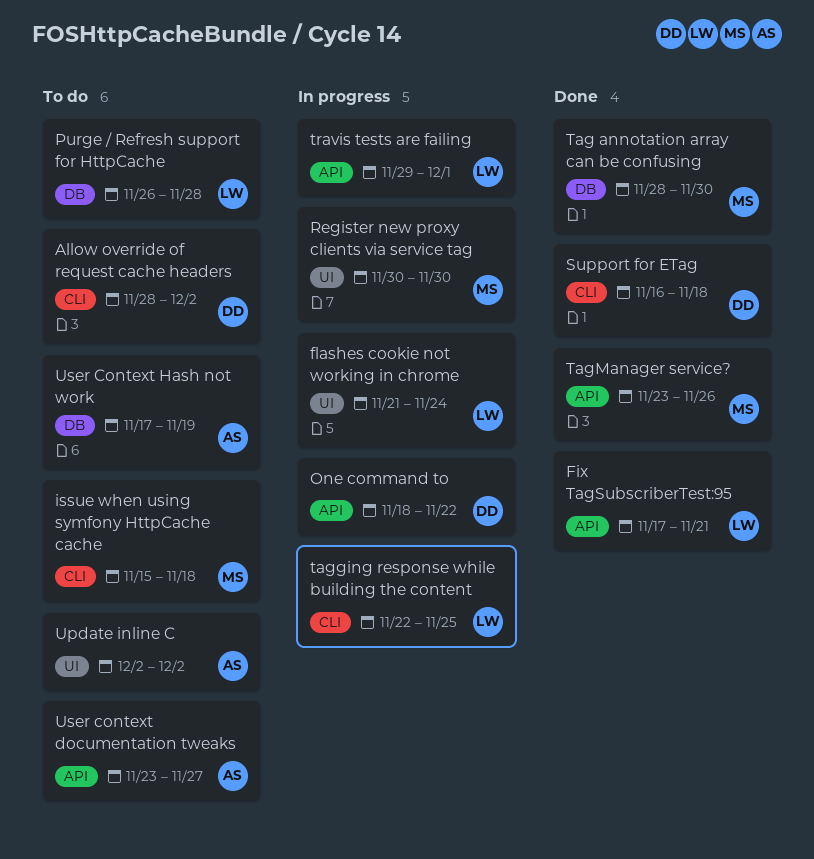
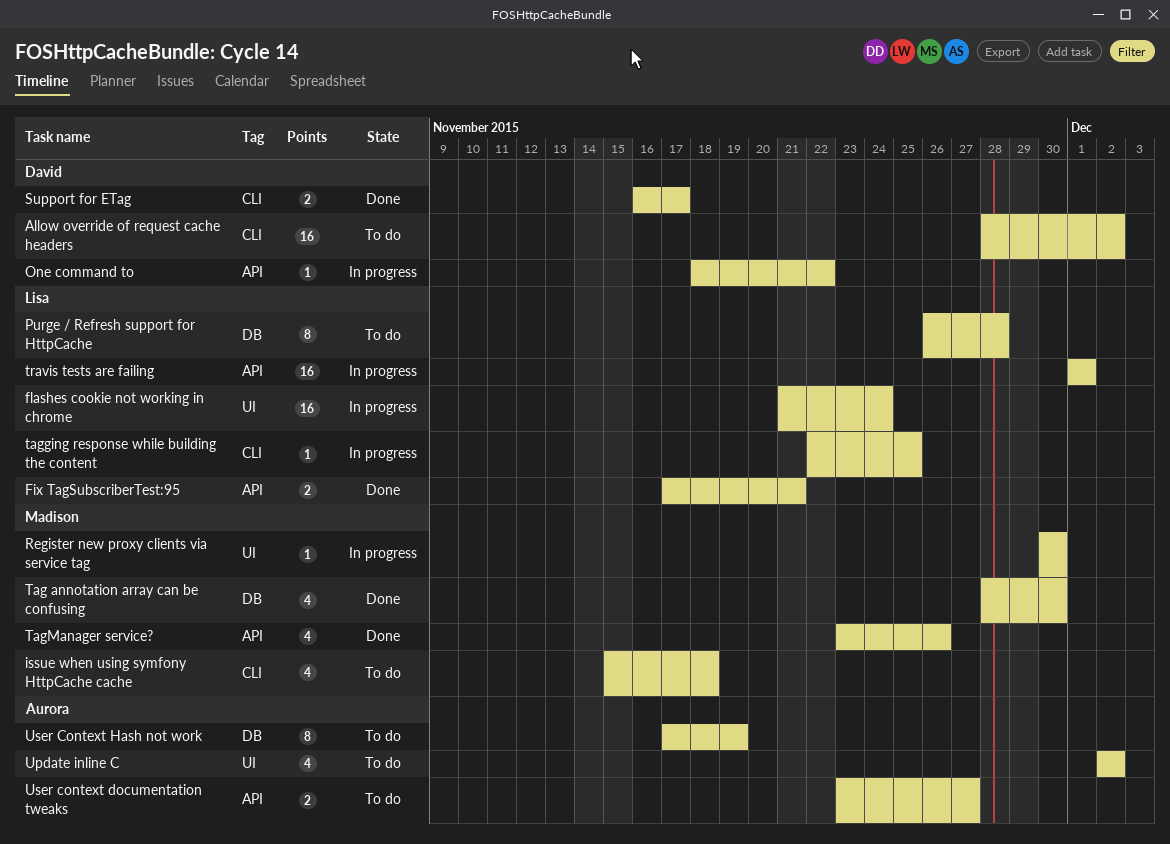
Support for ETag, due: Nov 18 -> Nov 17
travis tests are failing, start: Nov 29 -> Dec 1

